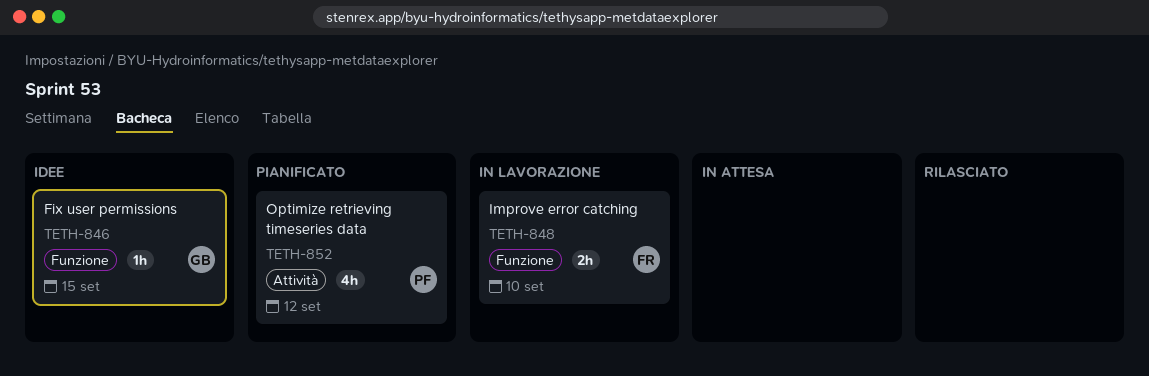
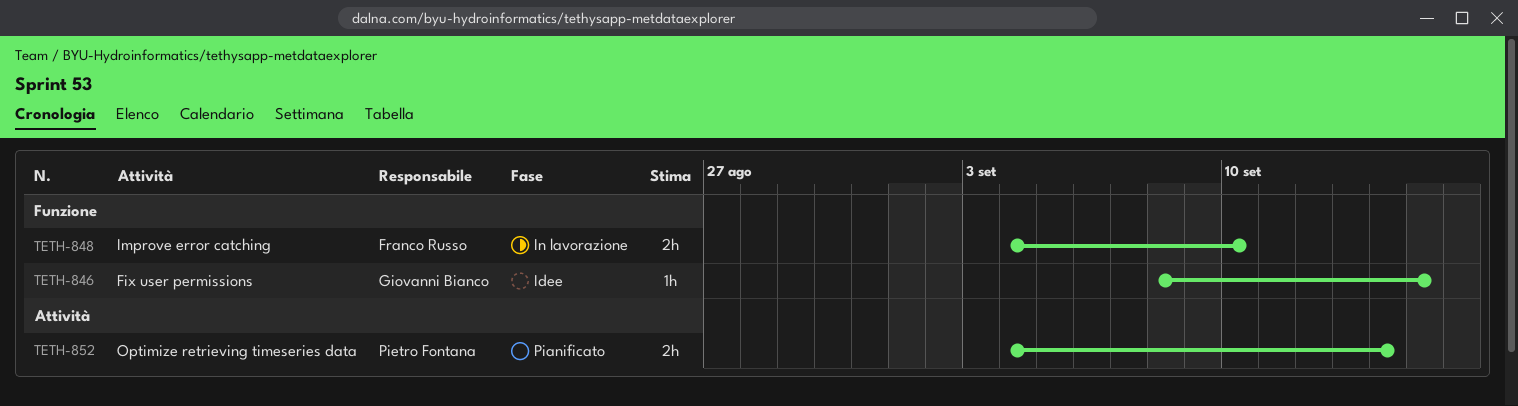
TETH-852, estimate: 4h -> 2h
TETH-852, due: Sep 12 -> Sep 14

